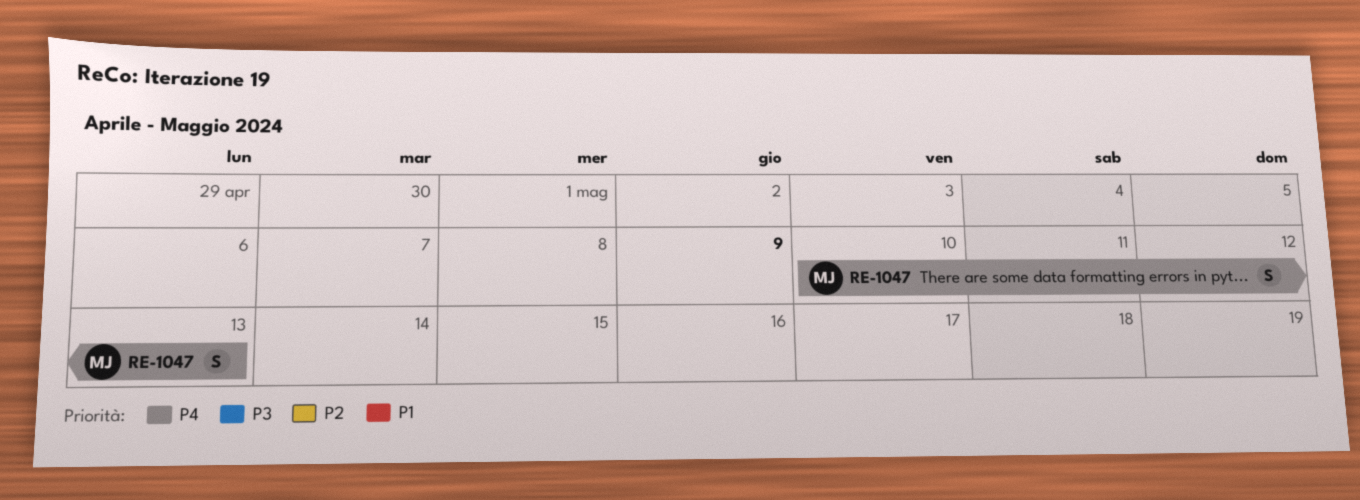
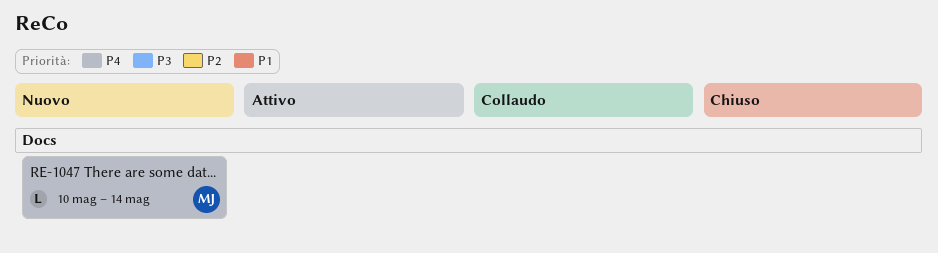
RE-1047, estimate: S -> L
RE-1047, due: May 13 -> May 14

